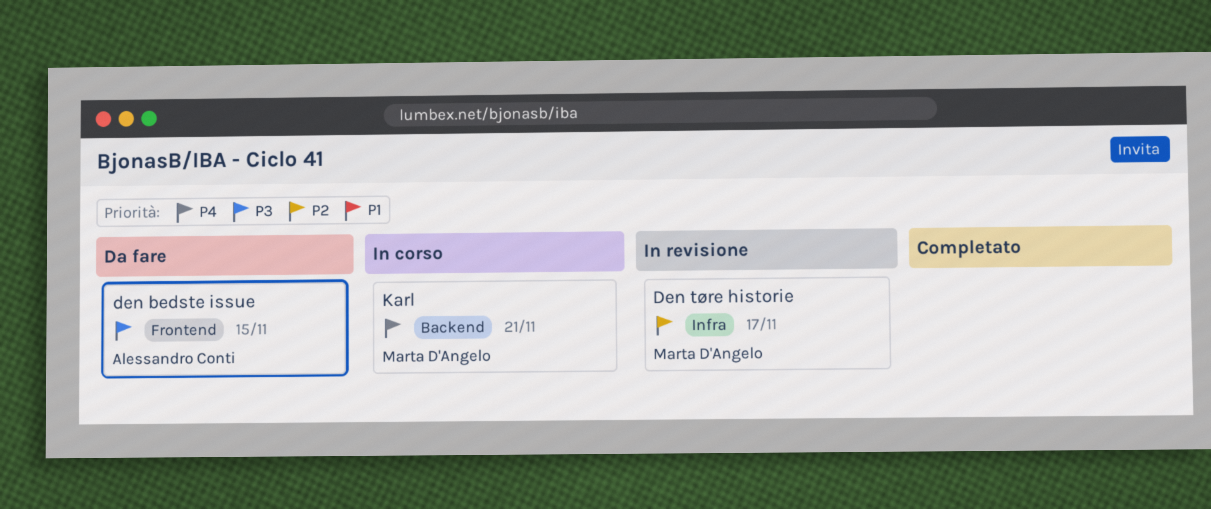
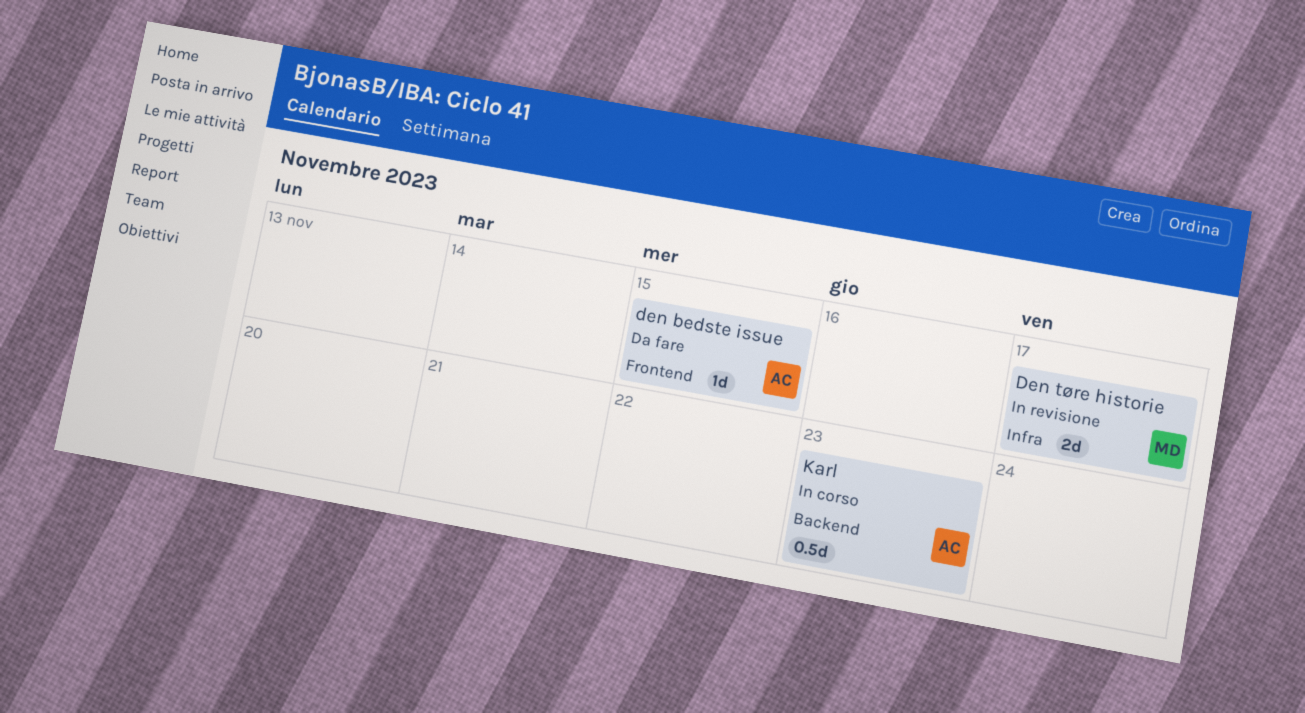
Karl, owner: Marta D'Angelo -> Alessandro Conti
Karl, due: Nov 21 -> Nov 23

